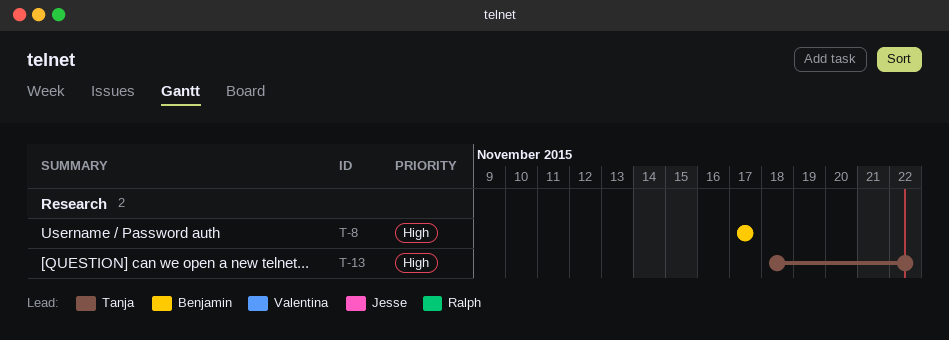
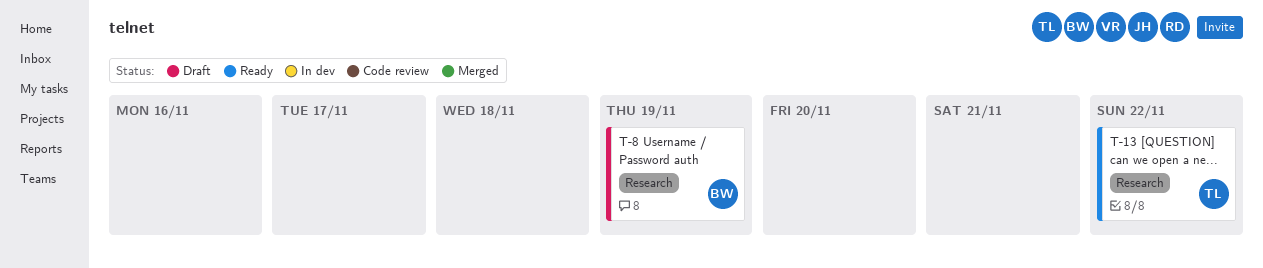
T-8, due: Nov 17 -> Nov 19

